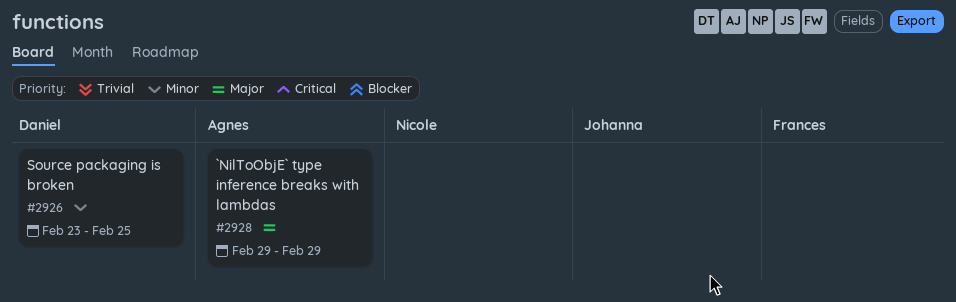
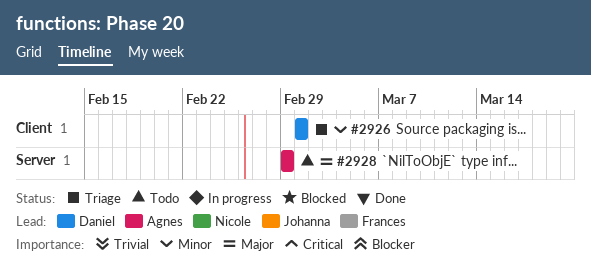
#2926, start: Feb 23 -> Mar 1
#2926, due: Feb 25 -> Mar 1

